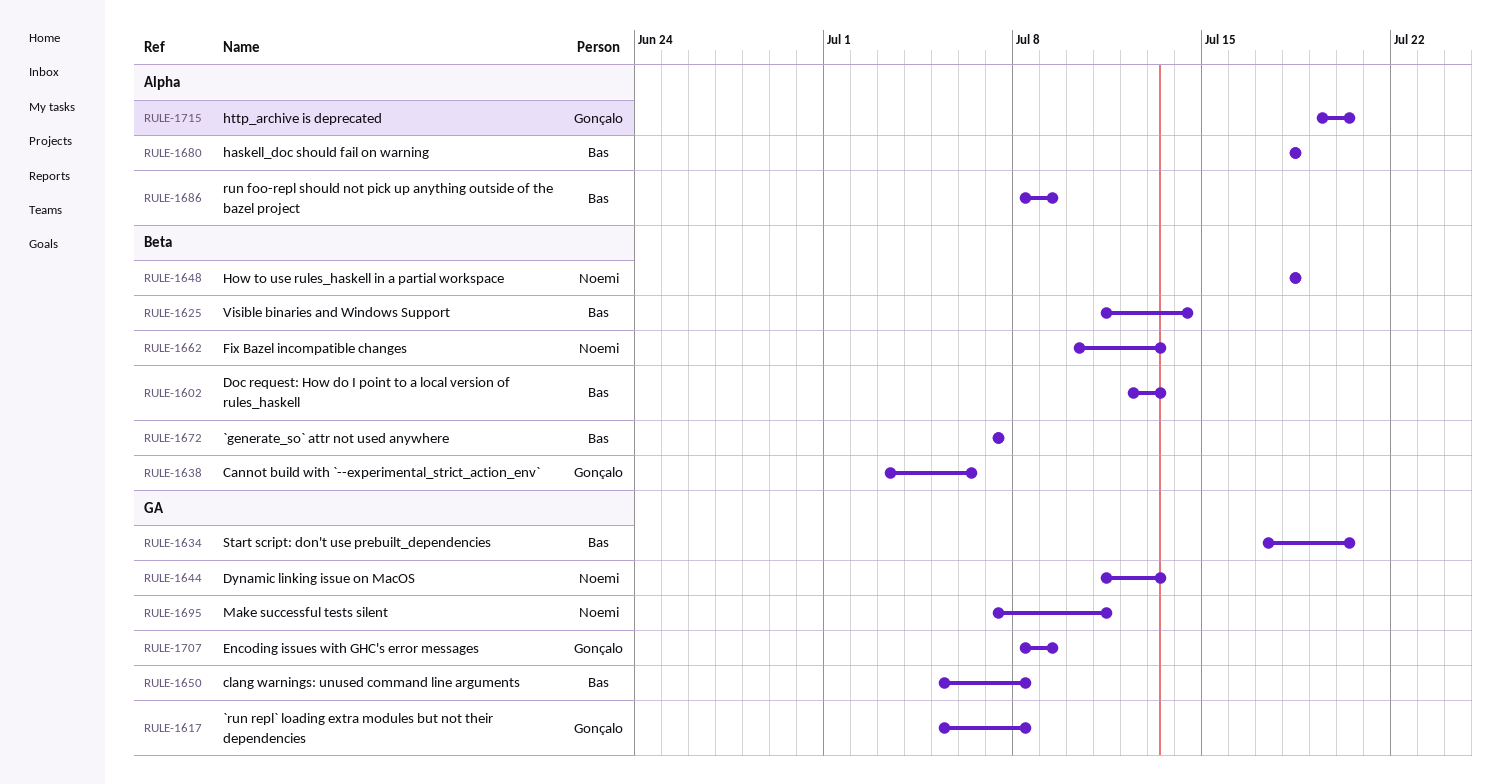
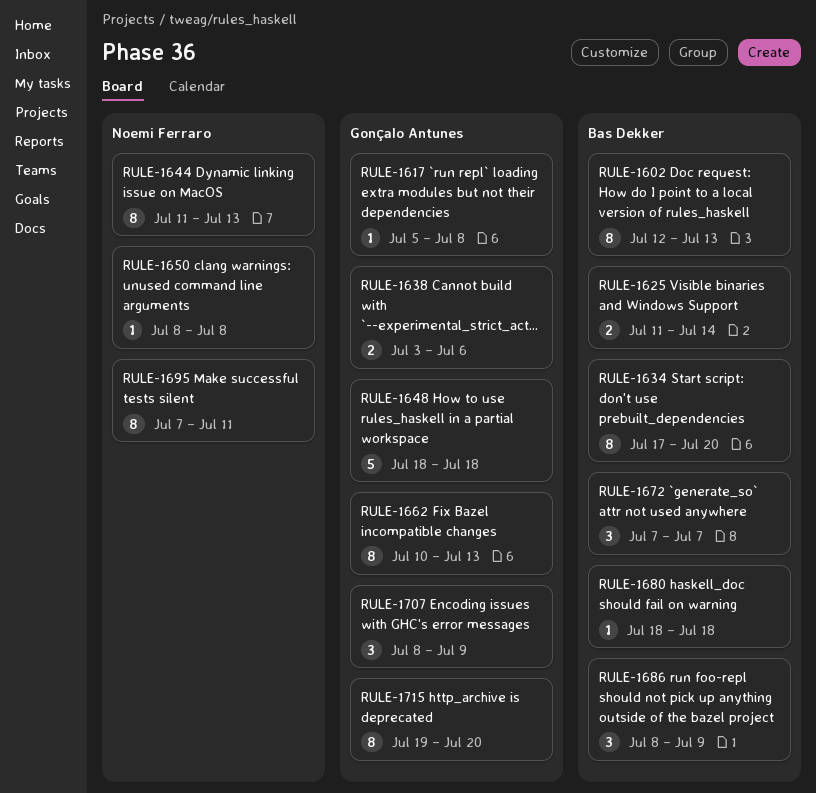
RULE-1648, owner: Noemi Ferraro -> Gonçalo Antunes
RULE-1650, owner: Bas Dekker -> Noemi Ferraro
RULE-1650, start: Jul 5 -> Jul 8
RULE-1662, owner: Noemi Ferraro -> Gonçalo Antunes

